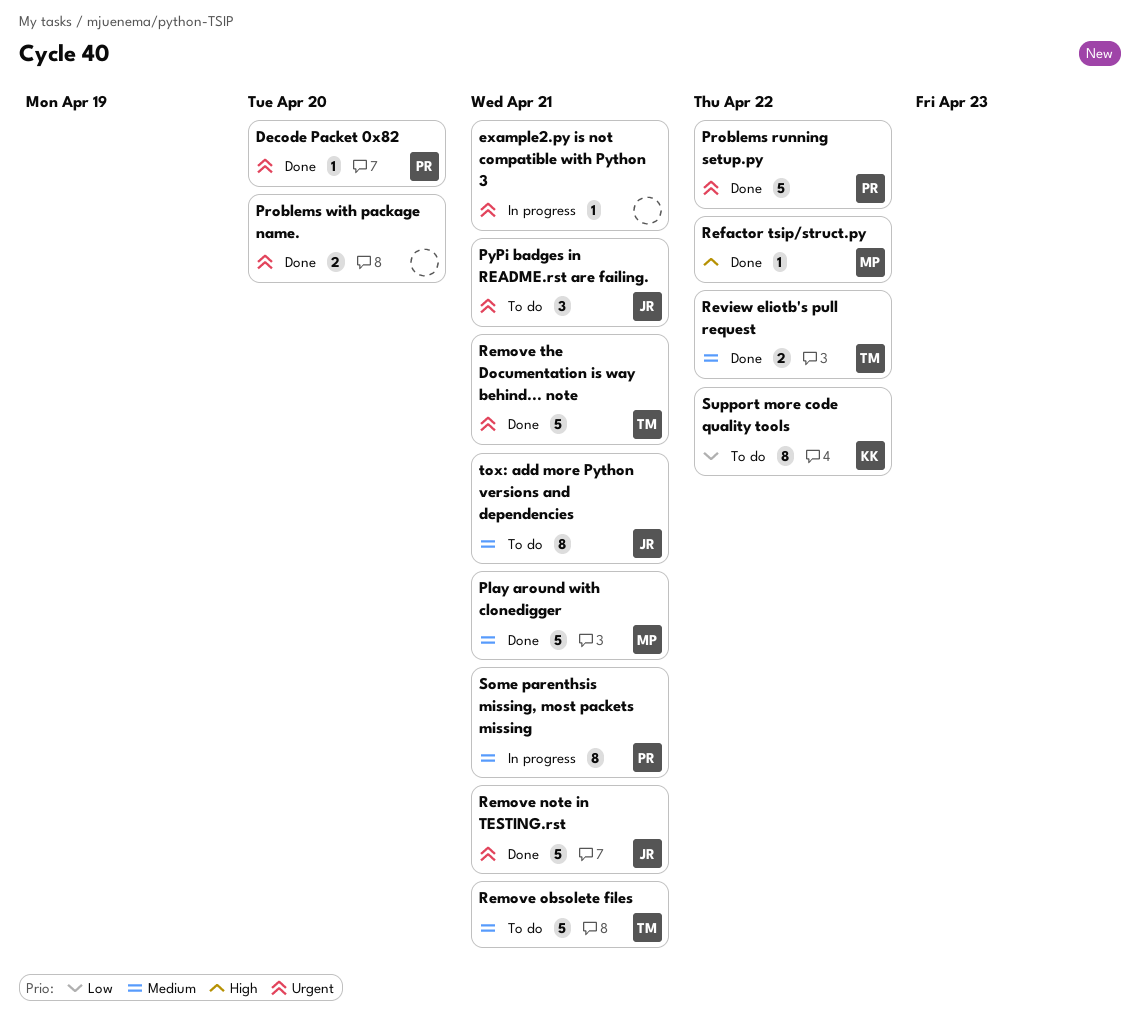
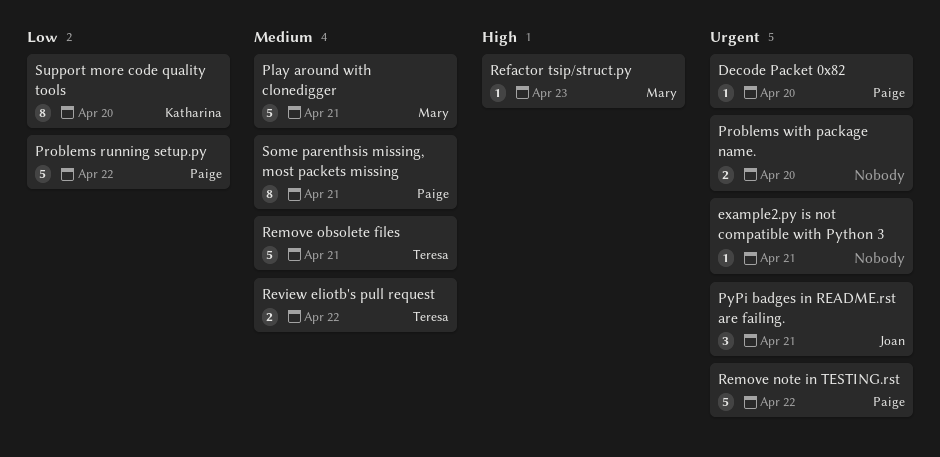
Problems running setup.py, priority: Urgent -> Low
Refactor tsip/struct.py, due: Apr 22 -> Apr 23
Remove note in TESTING.rst, owner: Joan -> Paige
Remove note in TESTING.rst, due: Apr 21 -> Apr 22
Remove the Documentation is way behind... note: present -> none
Support more code quality tools, due: Apr 22 -> Apr 20
tox: add more Python versions and dependencies: present -> none

